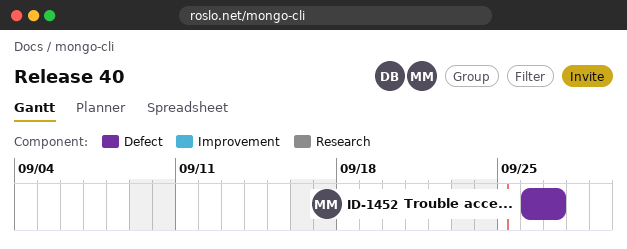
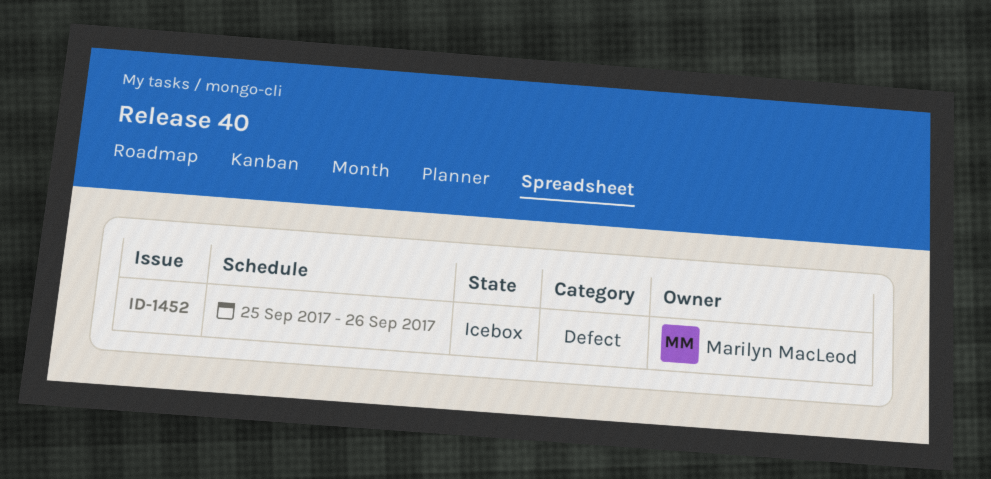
ID-1452, start: Sep 26 -> Sep 25
ID-1452, due: Sep 27 -> Sep 26

